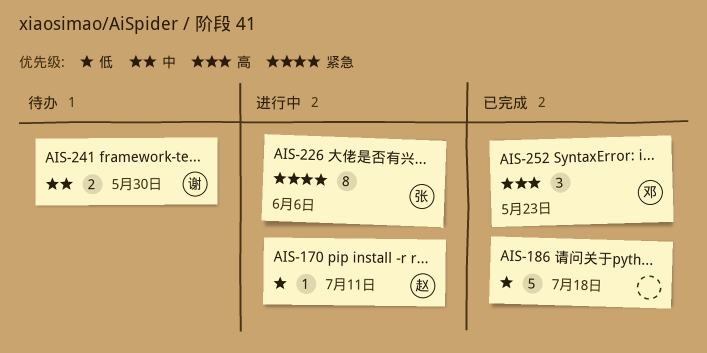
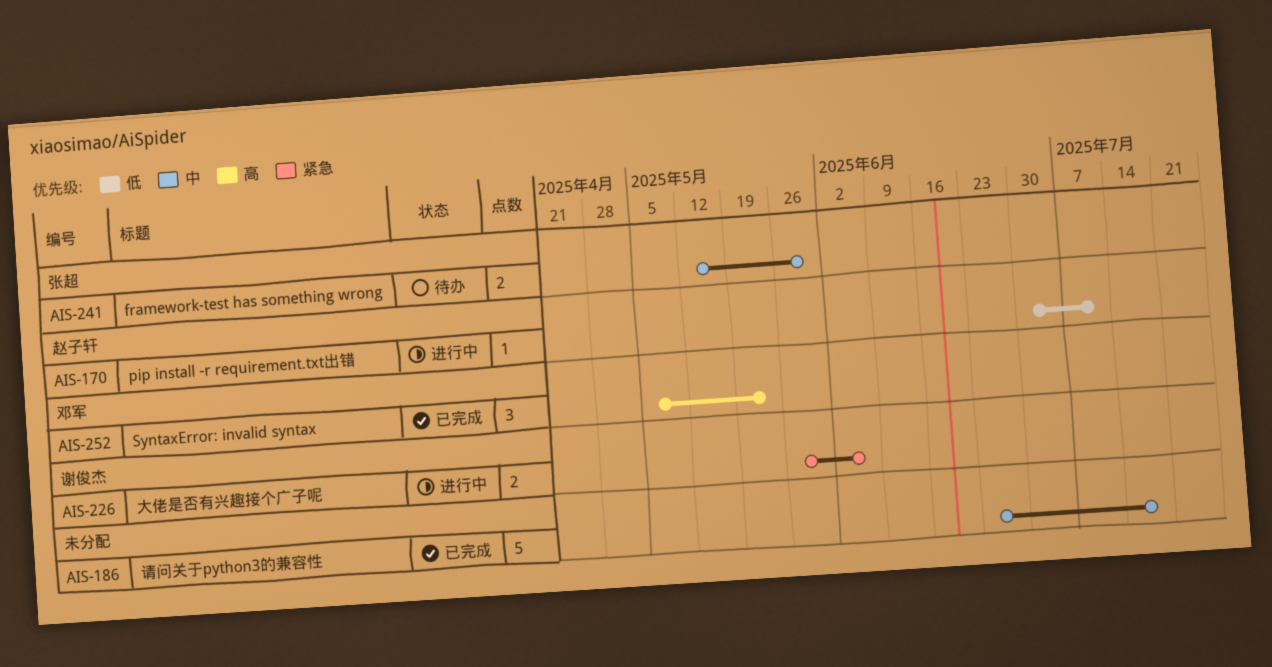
AIS-186, priority: 低 -> 中
AIS-226, owner: 张超 -> 谢俊杰
AIS-226, estimate: 8 -> 2
AIS-241, owner: 谢俊杰 -> 张超

